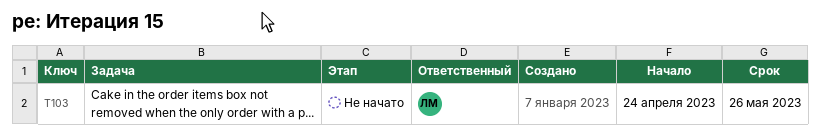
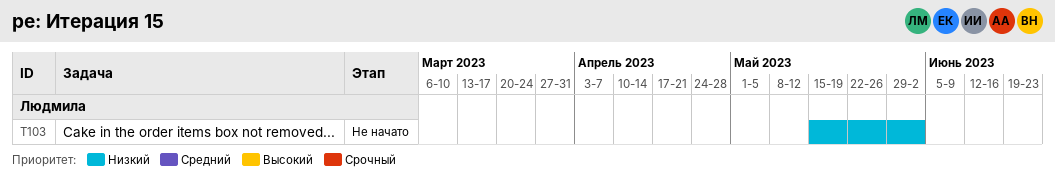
T103, start: Apr 24 -> May 15
T103, due: May 26 -> Jun 2

